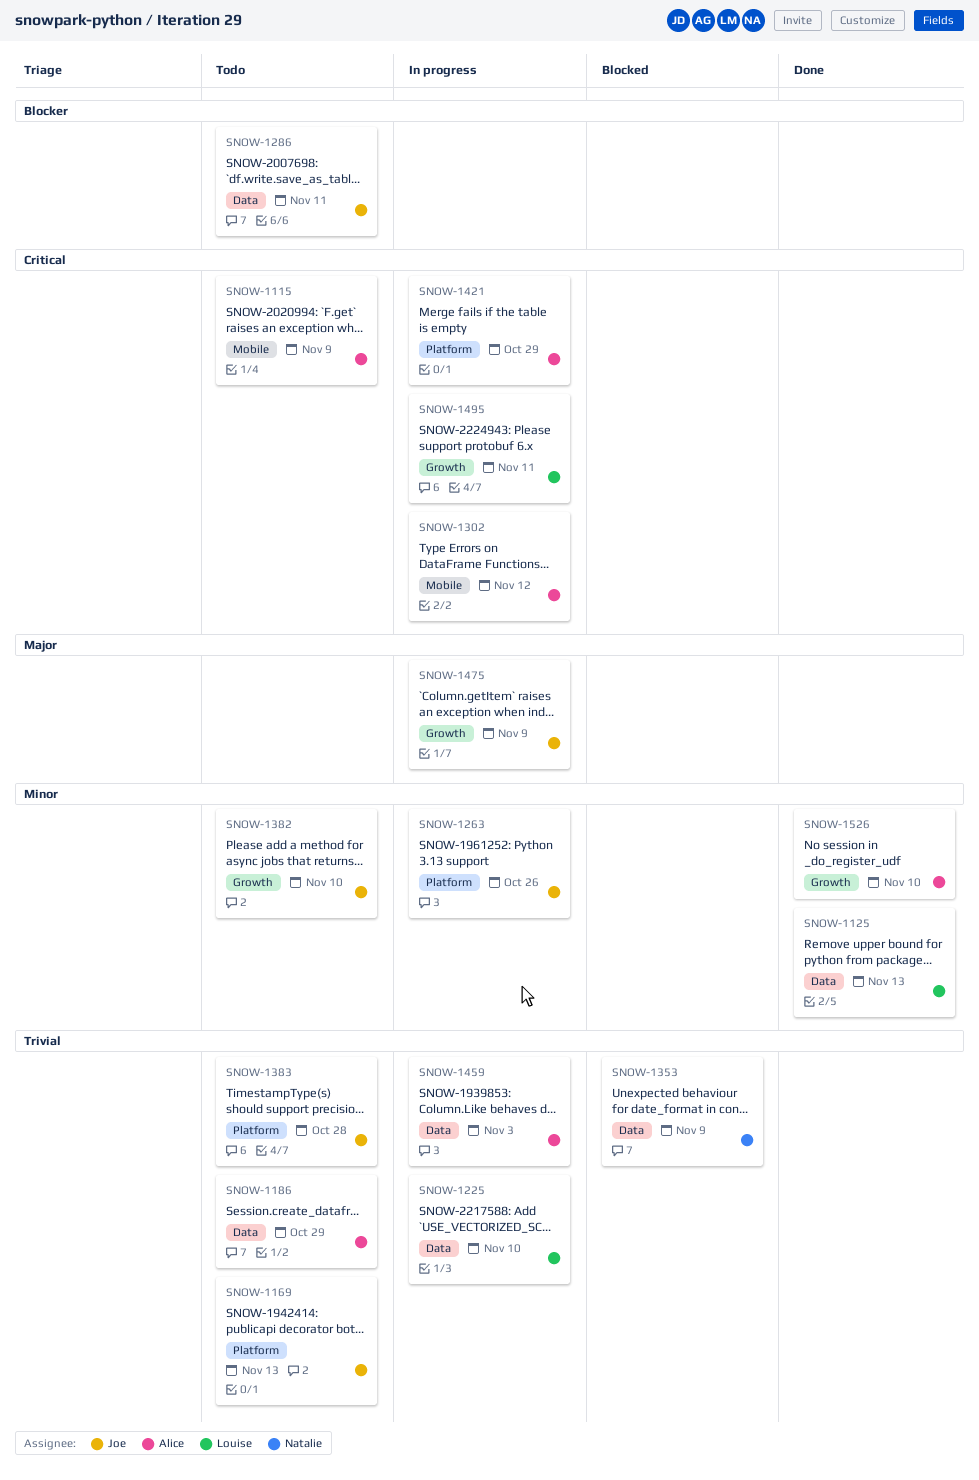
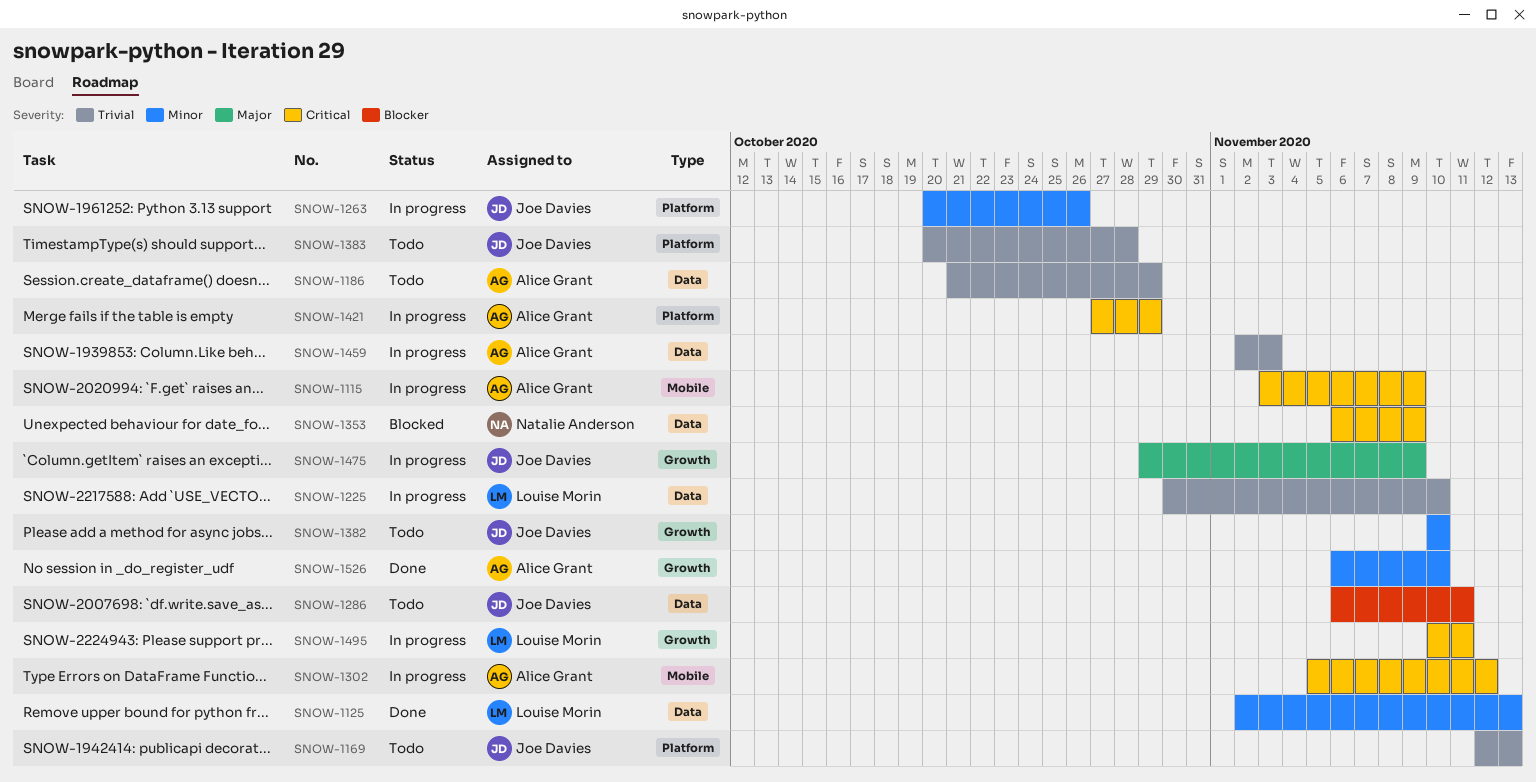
SNOW-1115, status: Todo -> In progress
SNOW-1353, priority: Trivial -> Critical

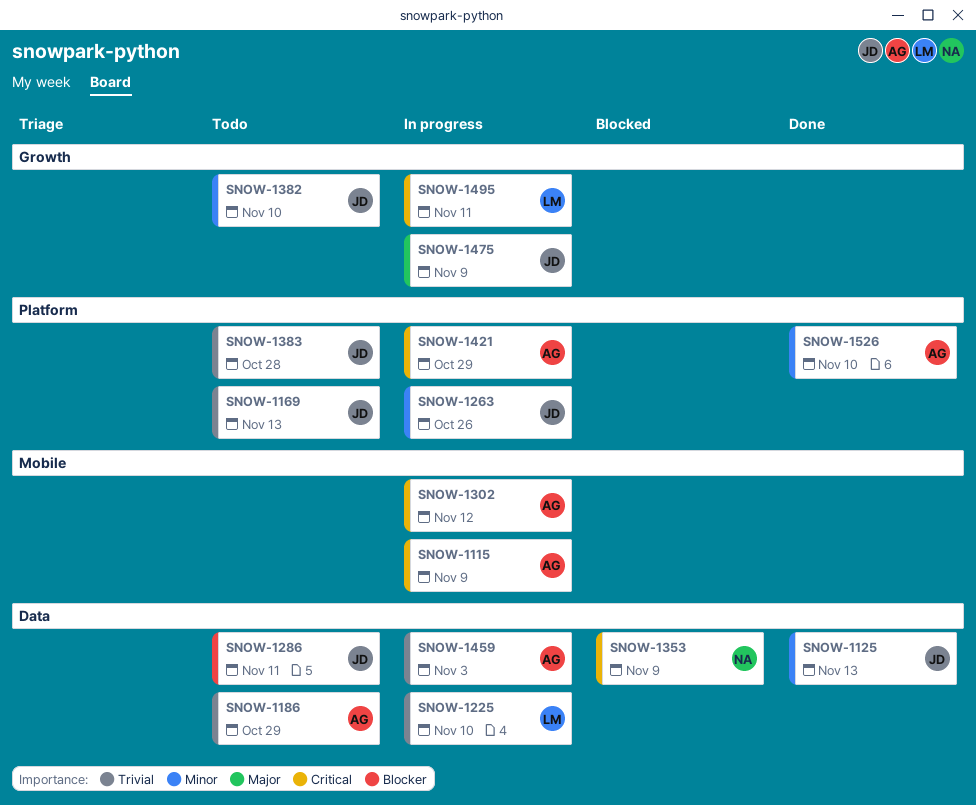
SNOW-1125, owner: Louise Morin -> Joe Davies
SNOW-1526, label: Growth -> Platform

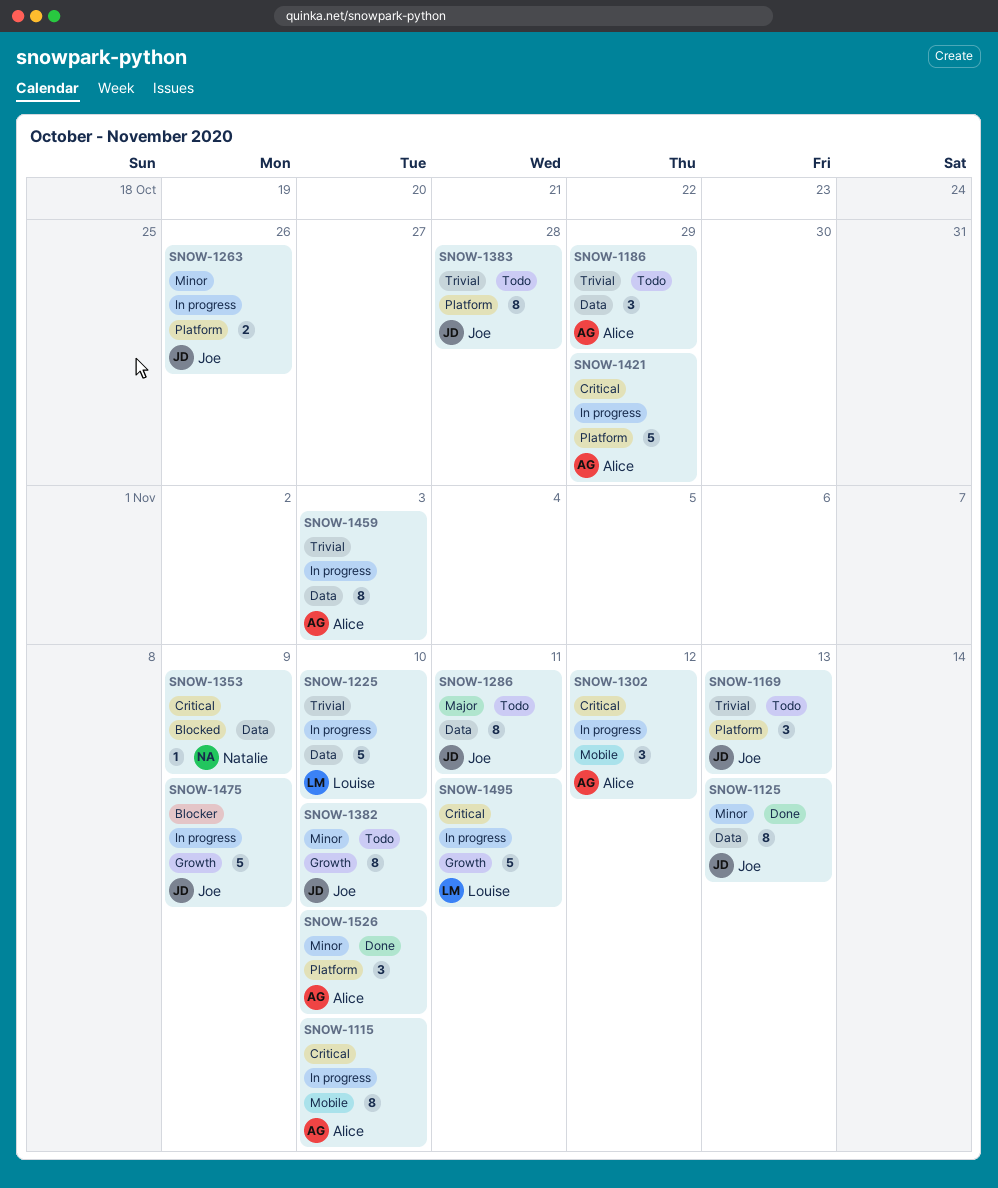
SNOW-1115, due: Nov 9 -> Nov 10
SNOW-1286, priority: Blocker -> Major
SNOW-1475, priority: Major -> Blocker

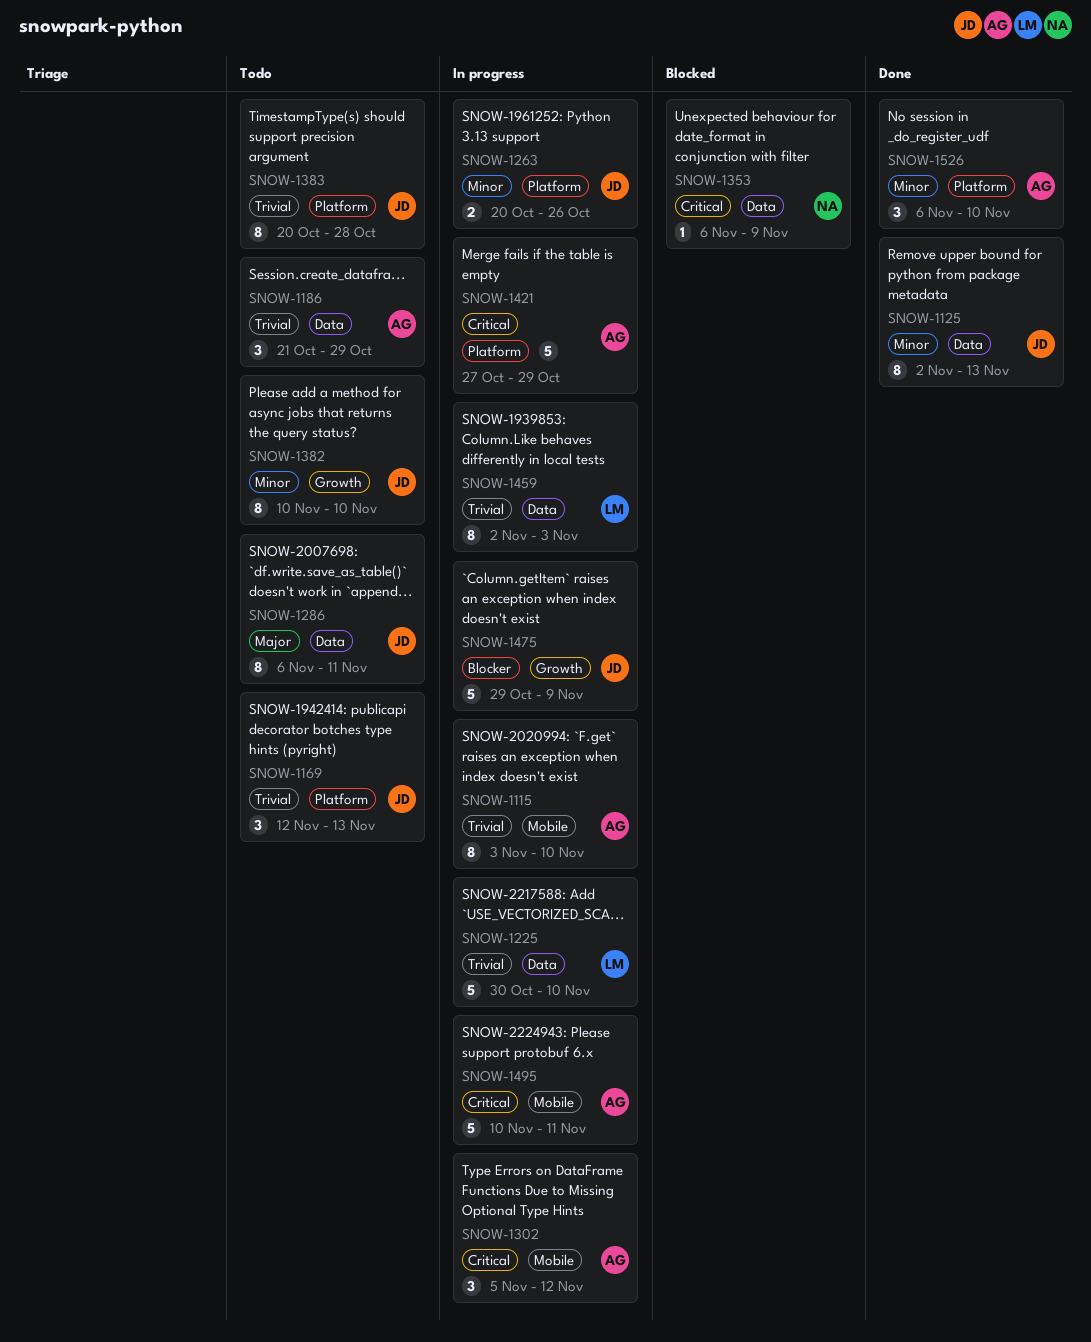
SNOW-1115, priority: Critical -> Trivial
SNOW-1459, owner: Alice -> Louise
SNOW-1495, owner: Louise -> Alice
SNOW-1495, label: Growth -> Mobile

